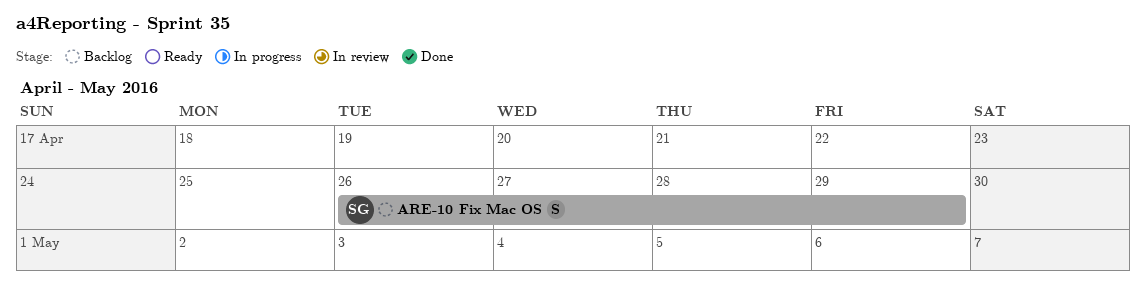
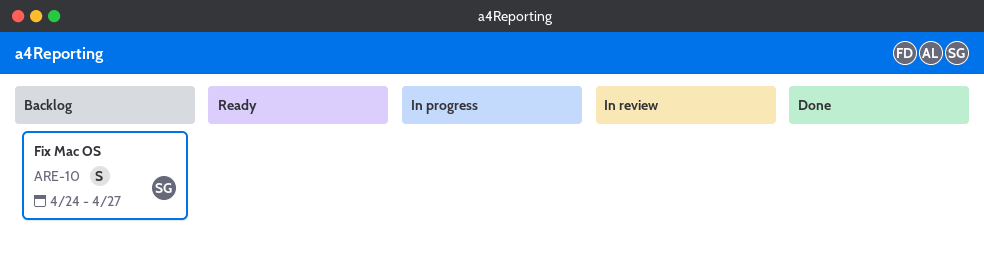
ARE-10, start: Apr 26 -> Apr 24
ARE-10, due: Apr 29 -> Apr 27

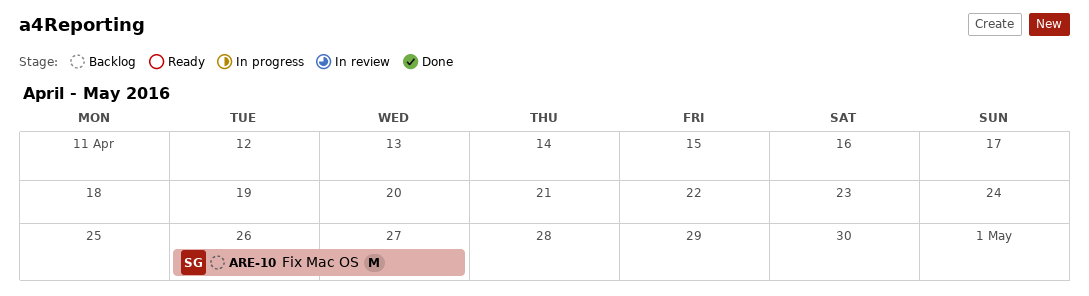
ARE-10, estimate: S -> M
ARE-10, start: Apr 24 -> Apr 26

